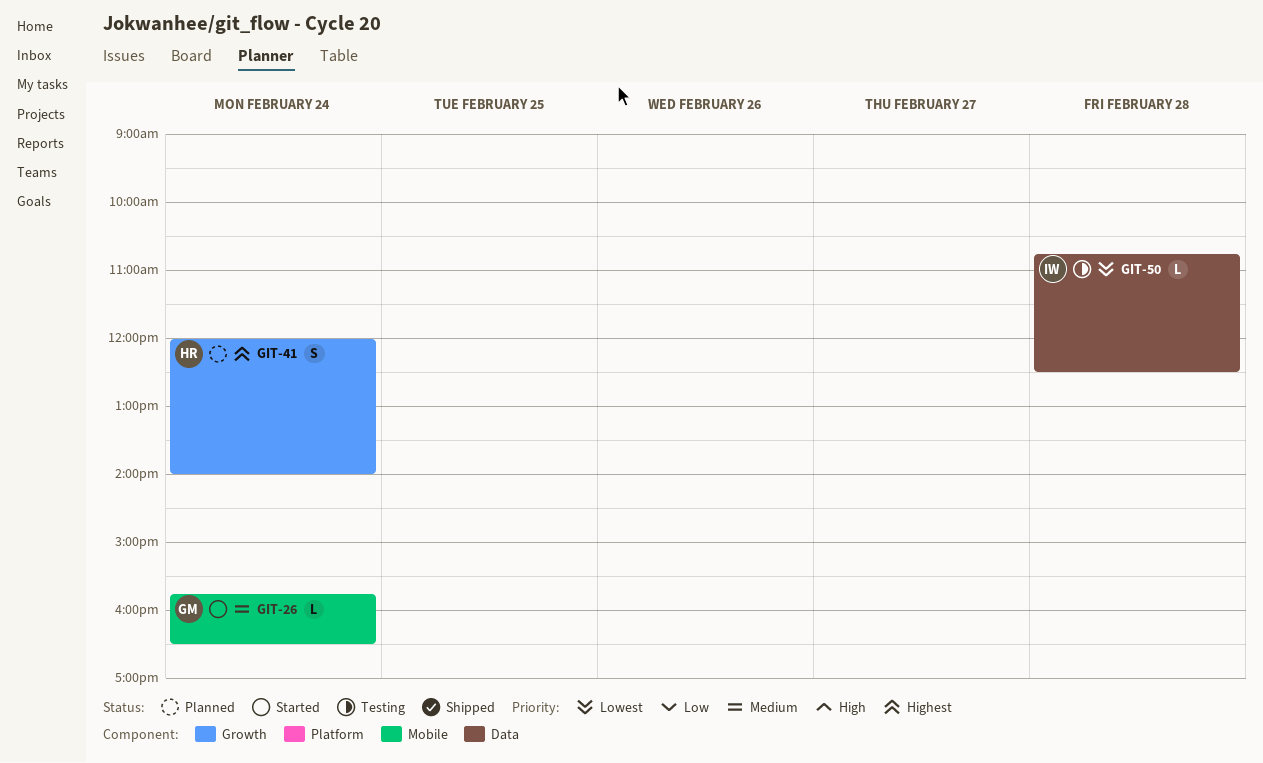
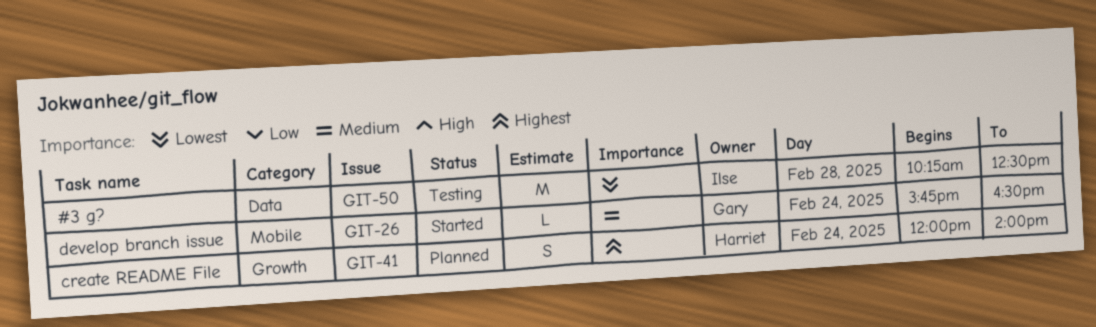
GIT-50, estimate: L -> M
GIT-50, begins: 10:45 -> 10:15

